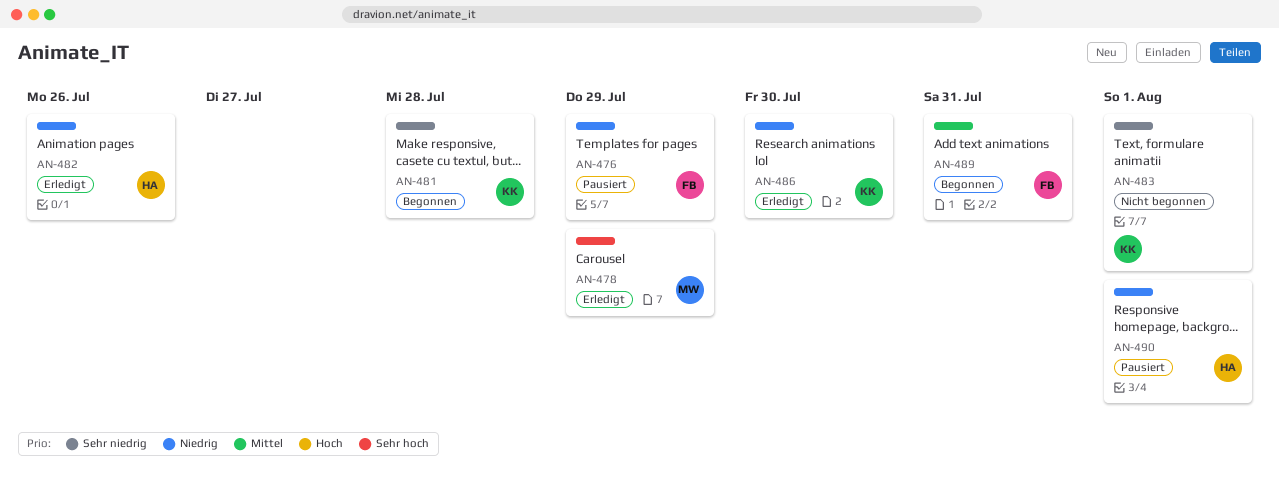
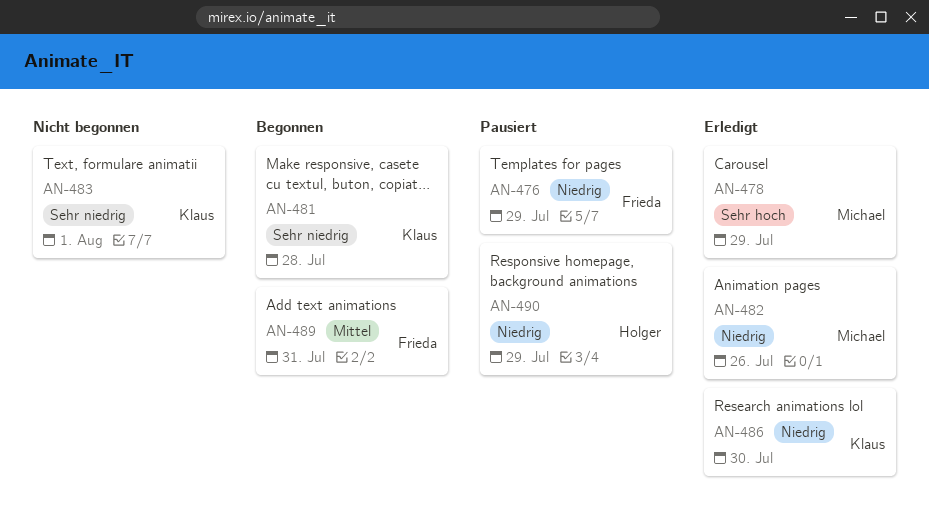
AN-482, owner: Holger -> Michael
AN-490, due: Aug 1 -> Jul 29

